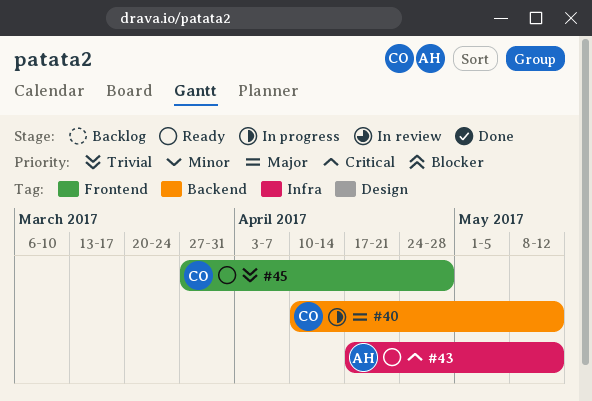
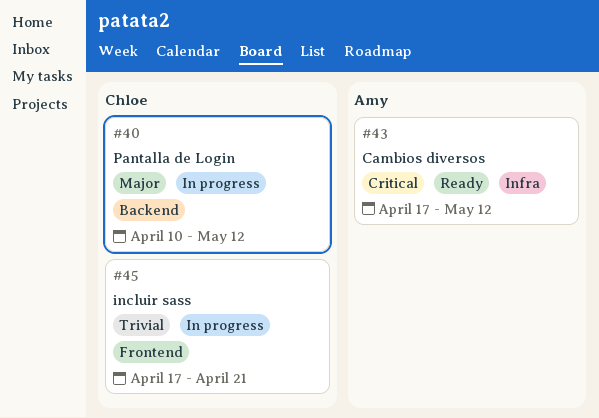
#45, status: Ready -> In progress
#45, start: Mar 27 -> Apr 17
#45, due: Apr 28 -> Apr 21

